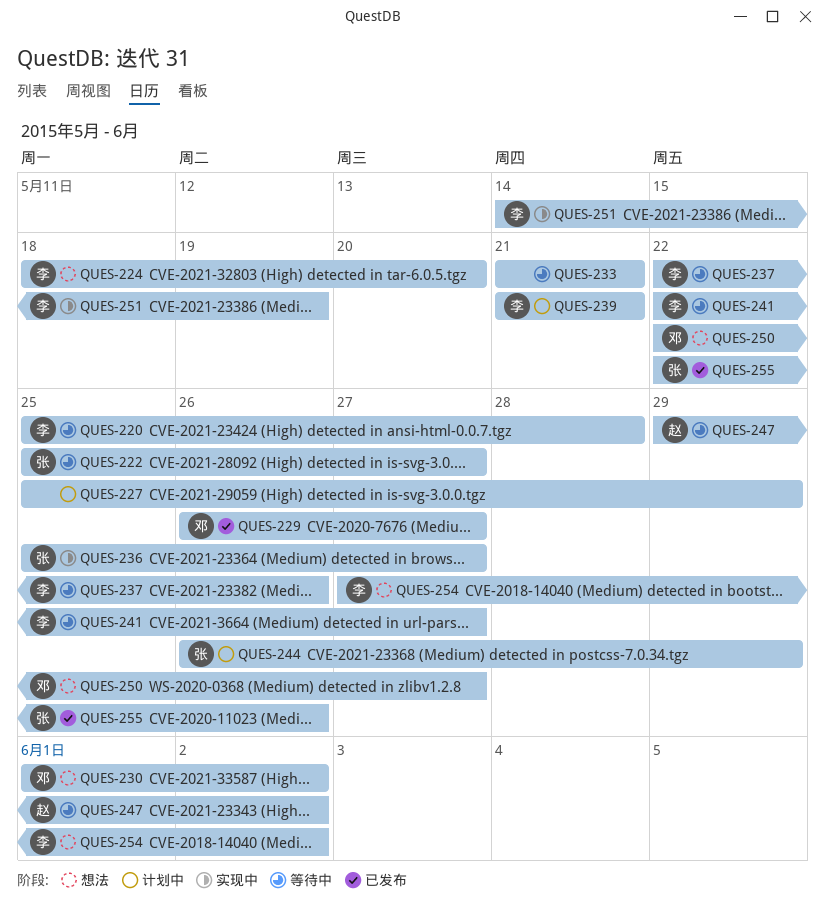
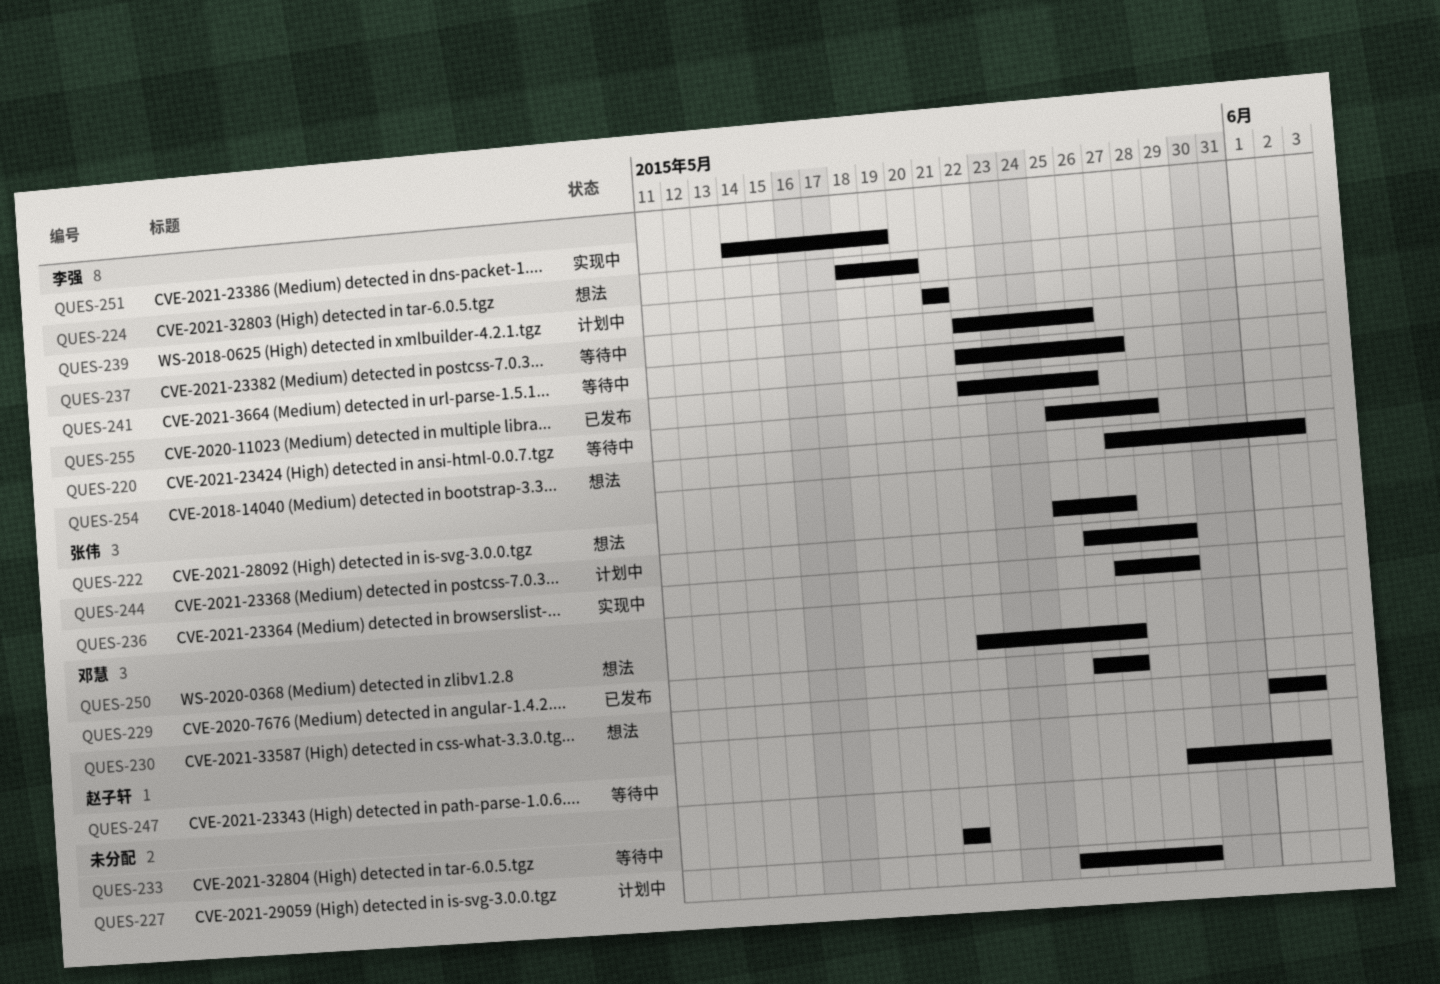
QUES-222, status: 等待中 -> 想法
QUES-236, start: May 25 -> May 27
QUES-236, due: May 27 -> May 29
QUES-255, owner: 张伟 -> 李强

